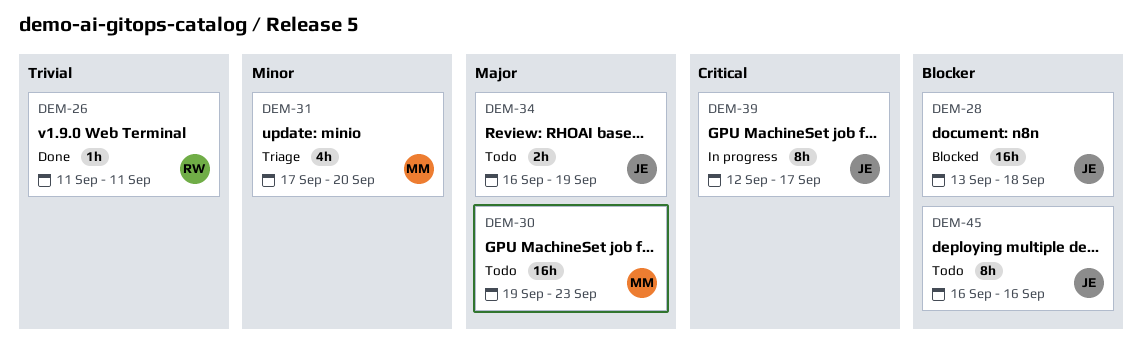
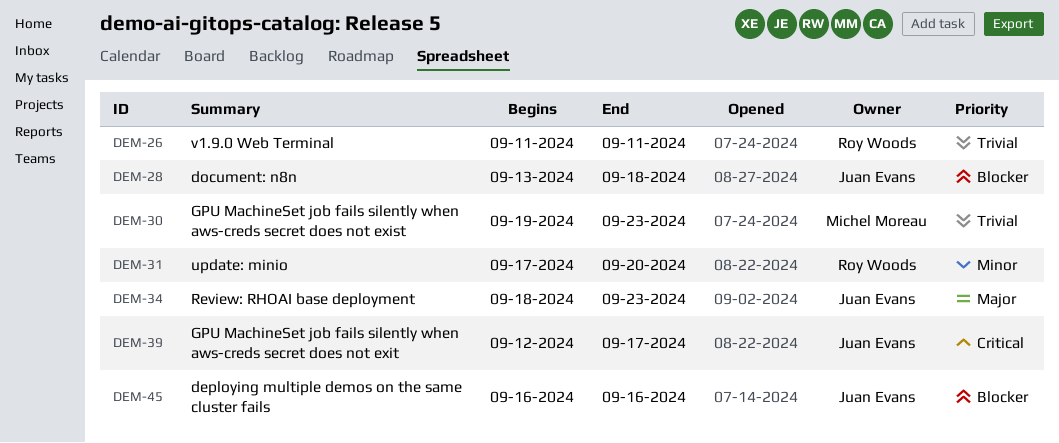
DEM-30, priority: Major -> Trivial
DEM-31, owner: Michel Moreau -> Roy Woods
DEM-34, start: Sep 16 -> Sep 18
DEM-34, due: Sep 19 -> Sep 23

